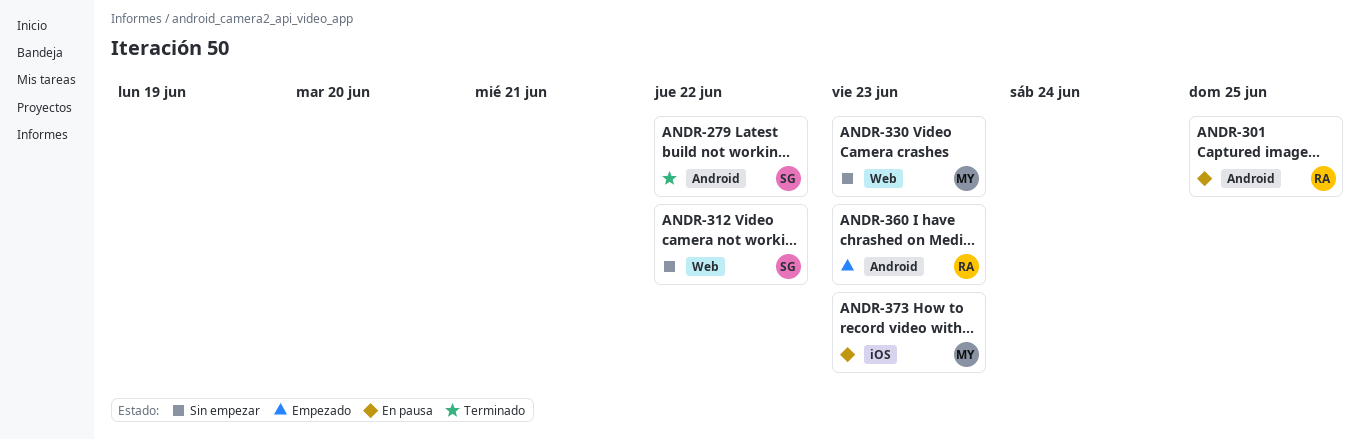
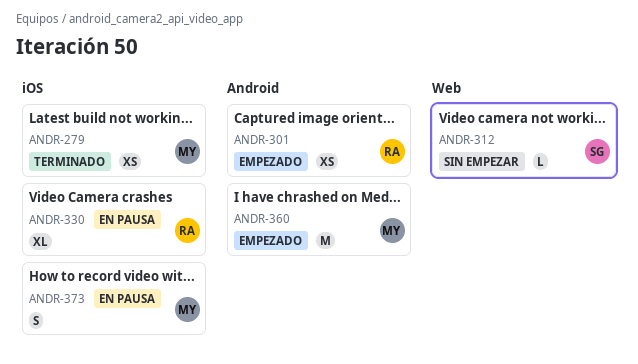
ANDR-279, owner: SG -> MY
ANDR-279, label: Android -> iOS
ANDR-301, status: En pausa -> Empezado
ANDR-330, status: Sin empezar -> En pausa
ANDR-330, owner: MY -> RA
ANDR-330, label: Web -> iOS
ANDR-360, owner: RA -> MY

